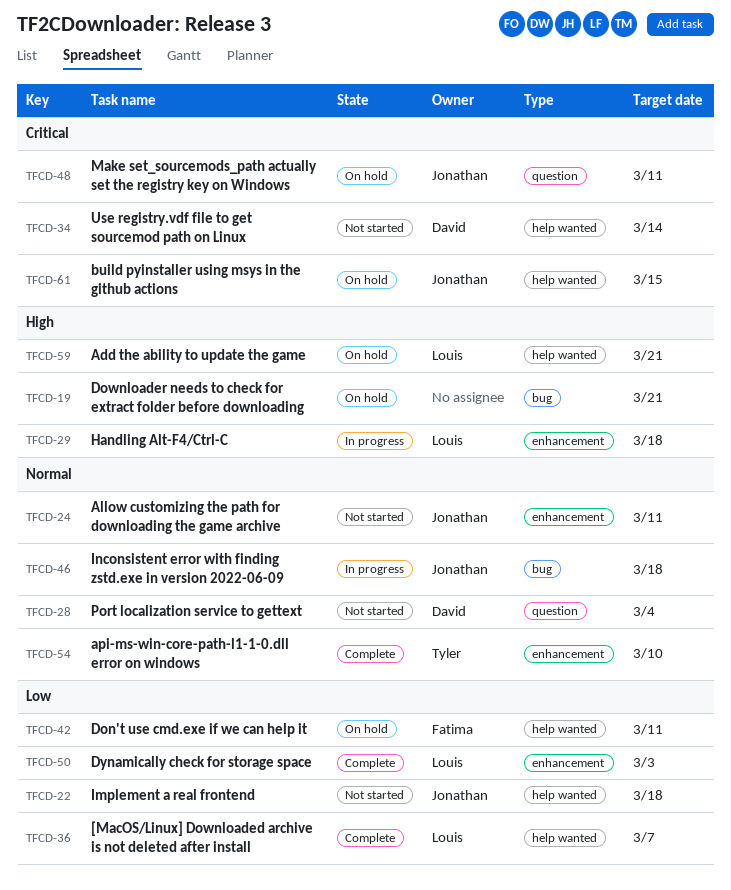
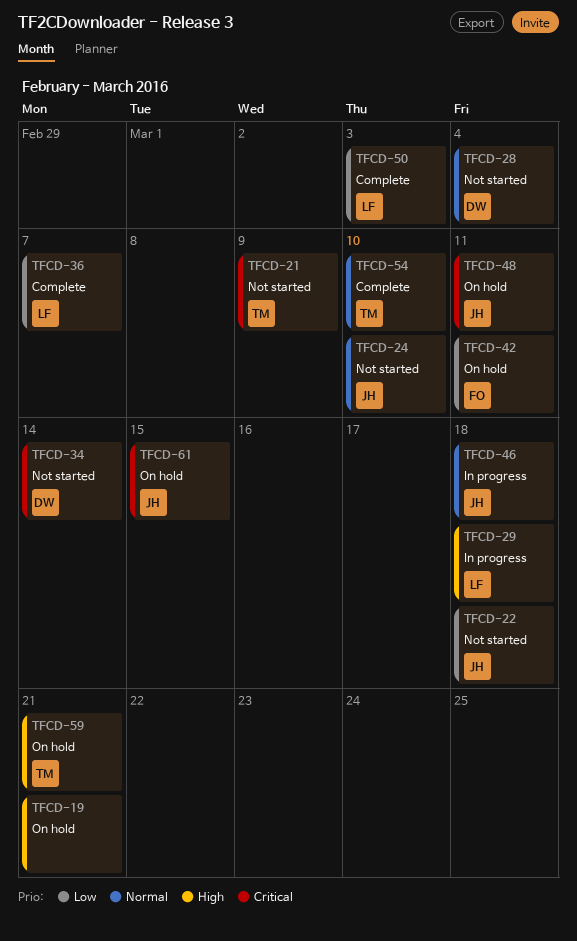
TFCD-21: none -> present
TFCD-24, due: Mar 11 -> Mar 10
TFCD-59, owner: Louis -> Tyler

